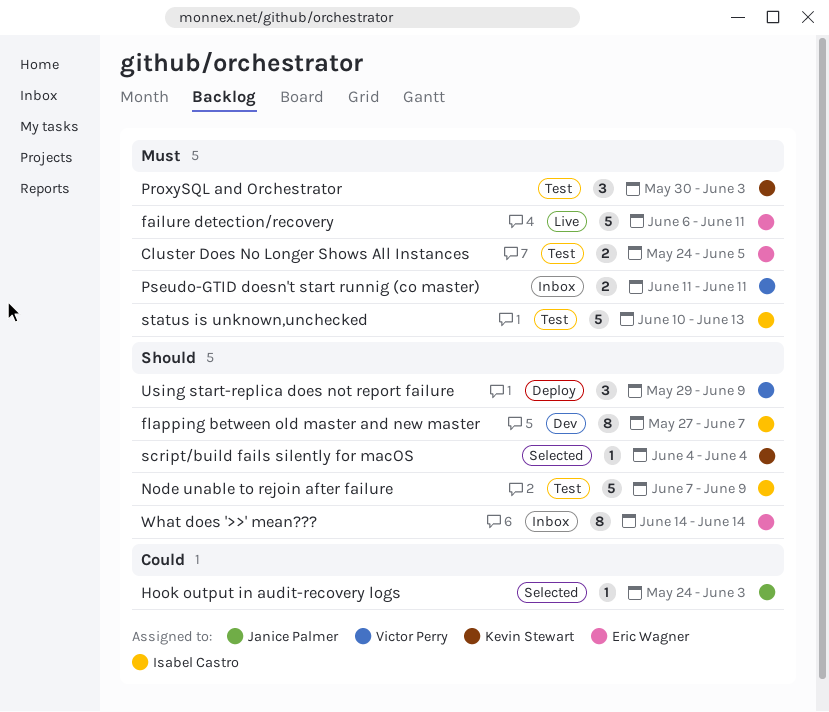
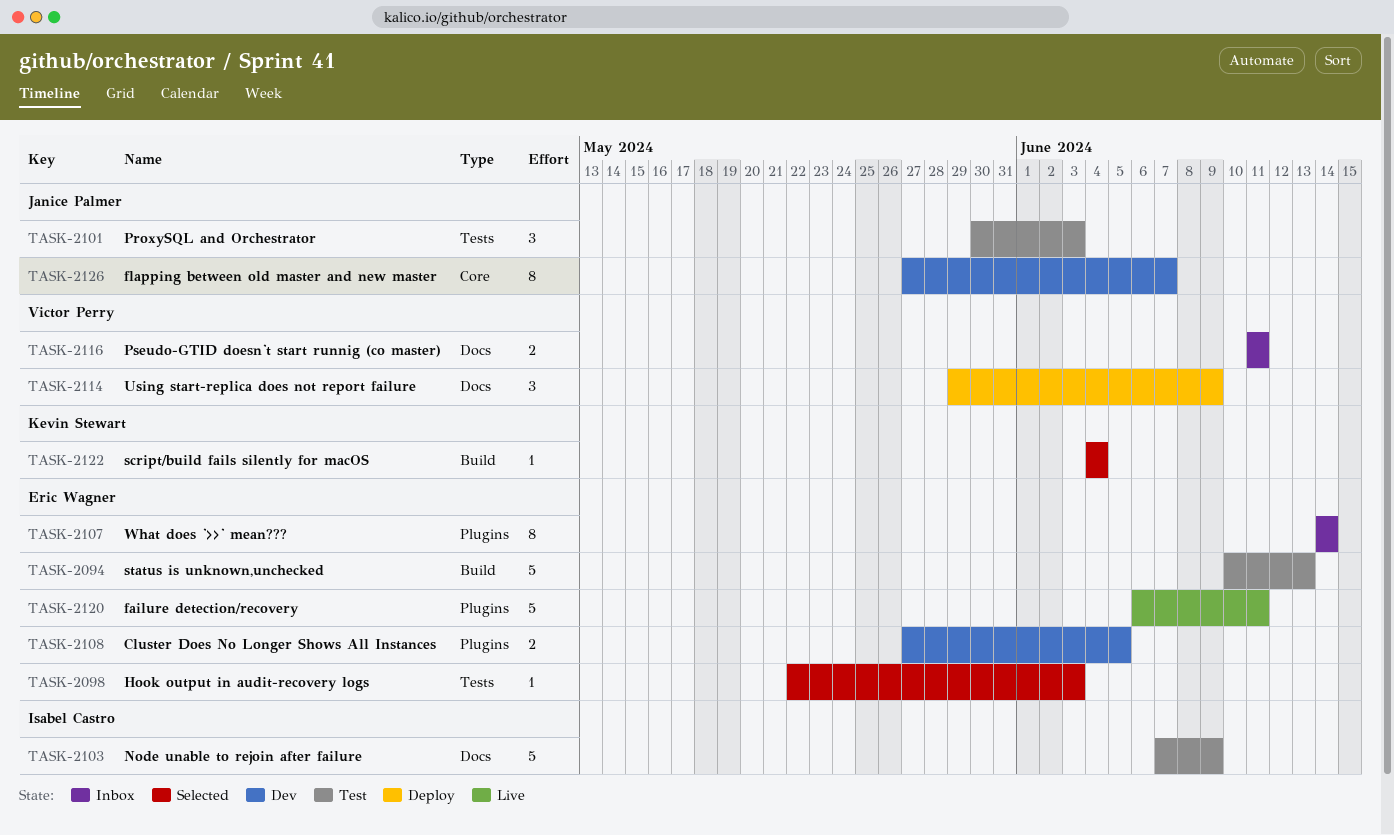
Cluster Does No Longer Shows All Instances, status: Test -> Dev
Cluster Does No Longer Shows All Instances, start: May 24 -> May 27
flapping between old master and new master, owner: Isabel Castro -> Janice Palmer
Hook output in audit-recovery logs, owner: Janice Palmer -> Eric Wagner
Hook output in audit-recovery logs, start: May 24 -> May 22
ProxySQL and Orchestrator, owner: Kevin Stewart -> Janice Palmer
status is unknown,unchecked, owner: Isabel Castro -> Eric Wagner

